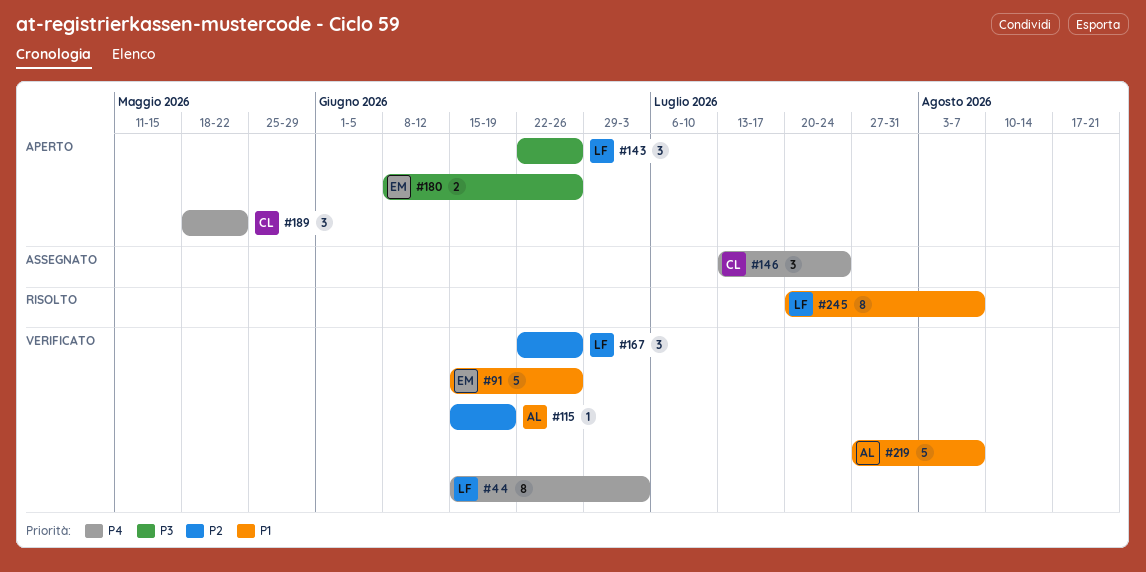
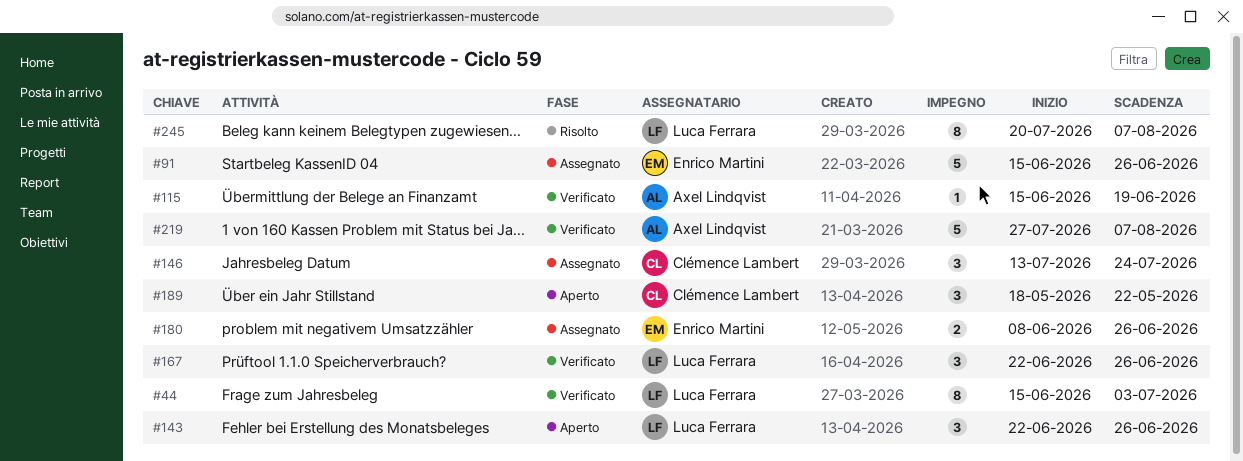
#91, status: Verificato -> Assegnato
#180, status: Aperto -> Assegnato

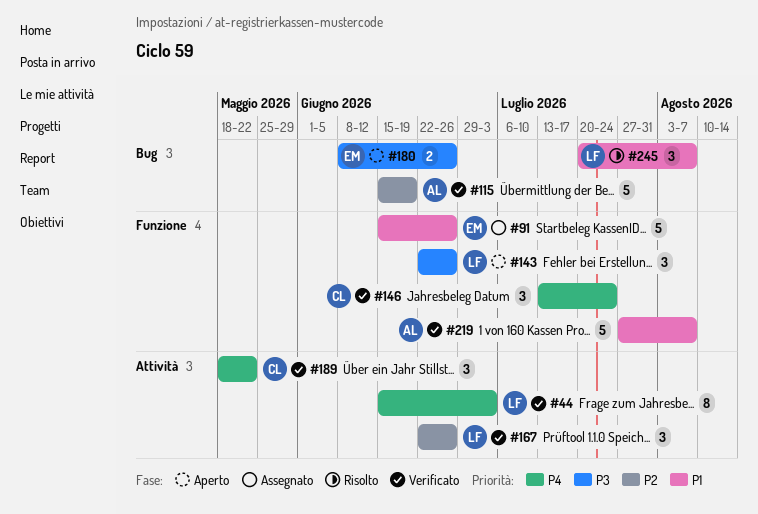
#115, estimate: 1 -> 5
#146, status: Assegnato -> Verificato
#180, status: Assegnato -> Aperto
#189, status: Aperto -> Verificato
#245, estimate: 8 -> 3

